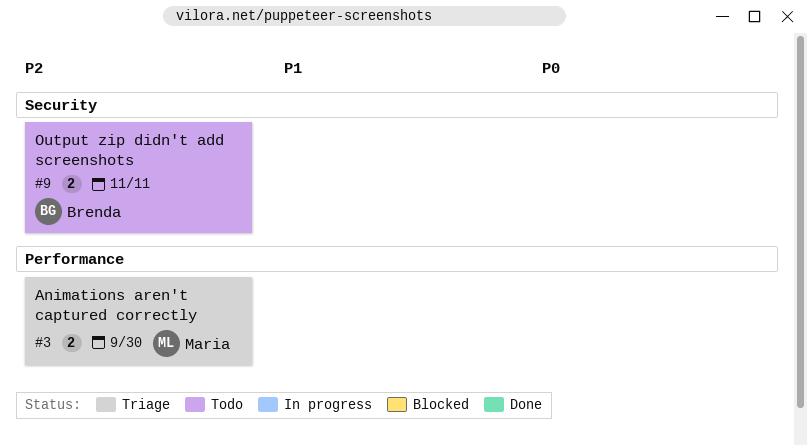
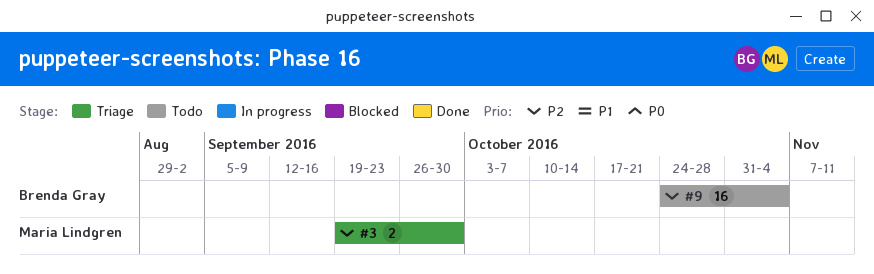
#9, estimate: 2 -> 16
#9, due: Nov 11 -> Nov 4

